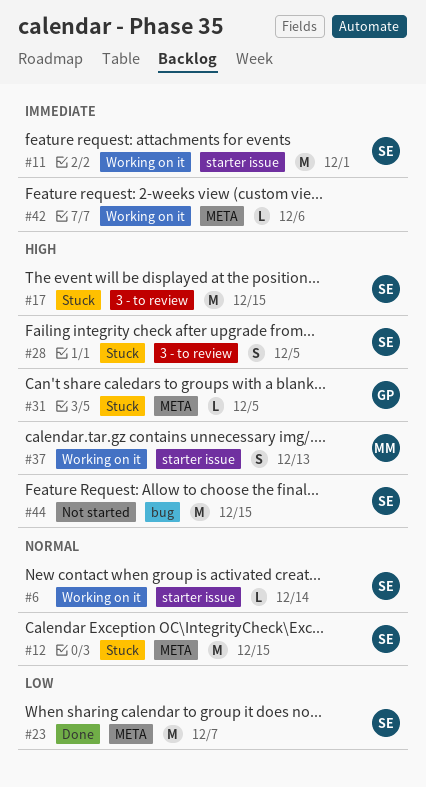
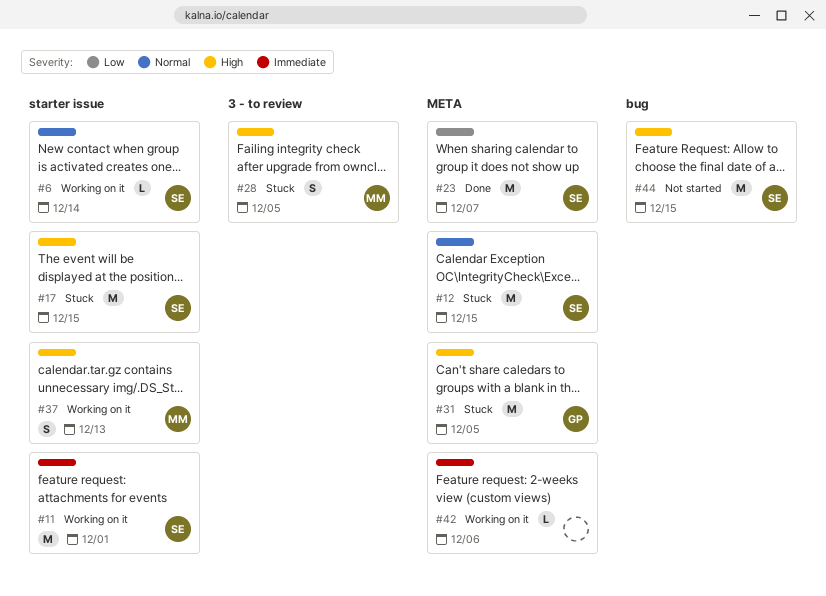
#17, label: 3 - to review -> starter issue
#28, owner: SE -> MM
#31, estimate: L -> M

